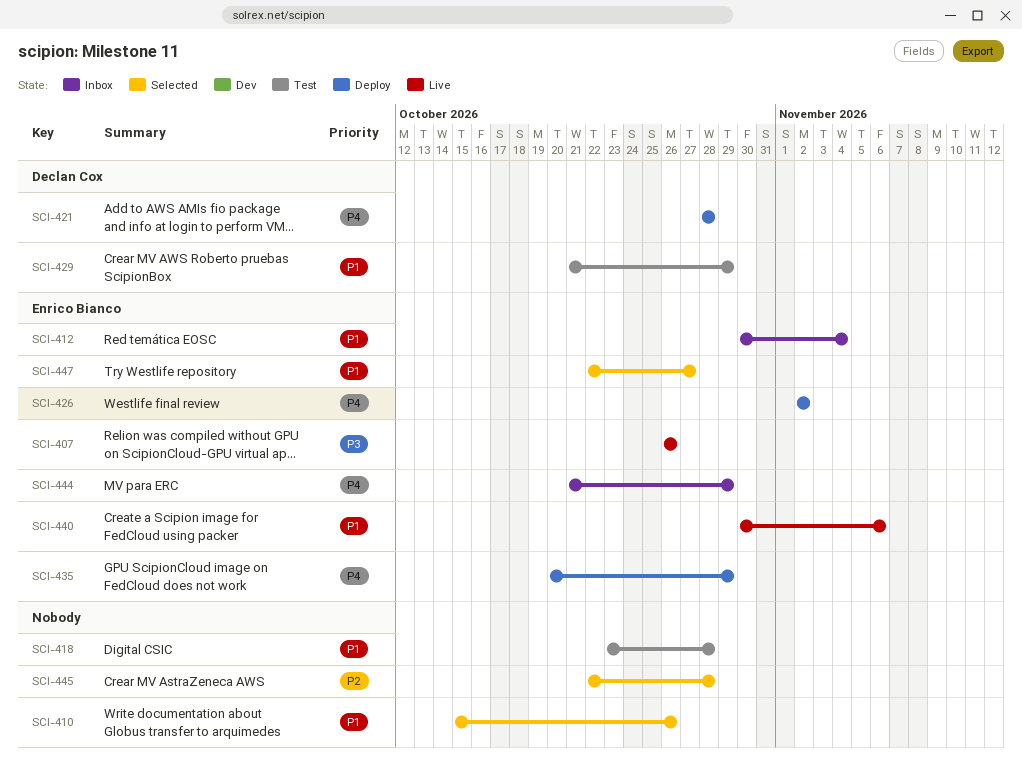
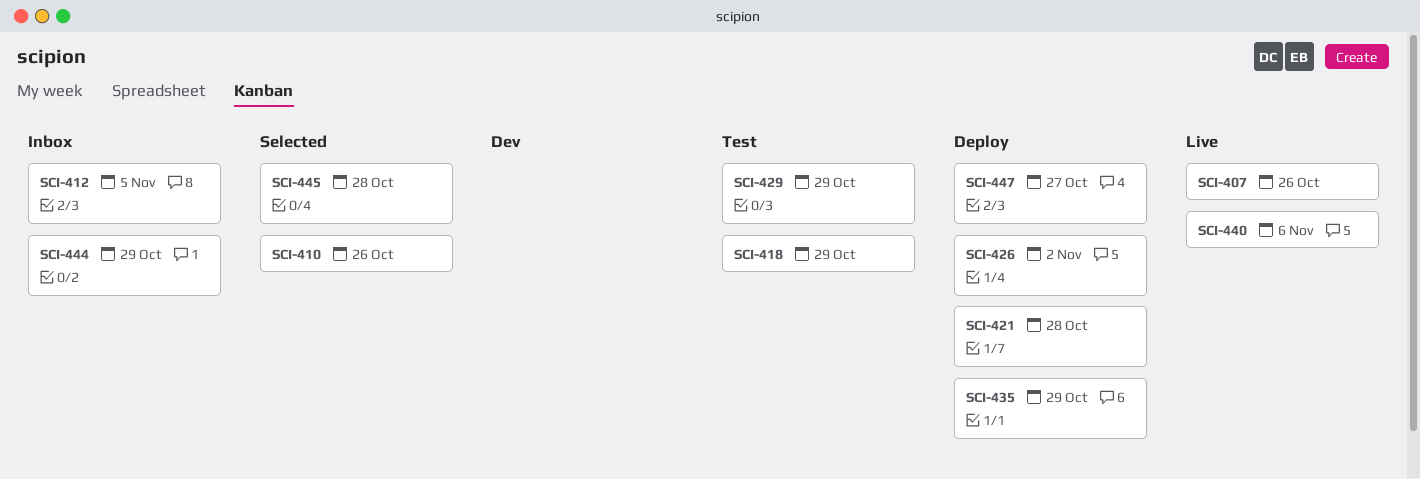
SCI-412, due: Nov 4 -> Nov 5
SCI-418, due: Oct 28 -> Oct 29
SCI-447, status: Selected -> Deploy

